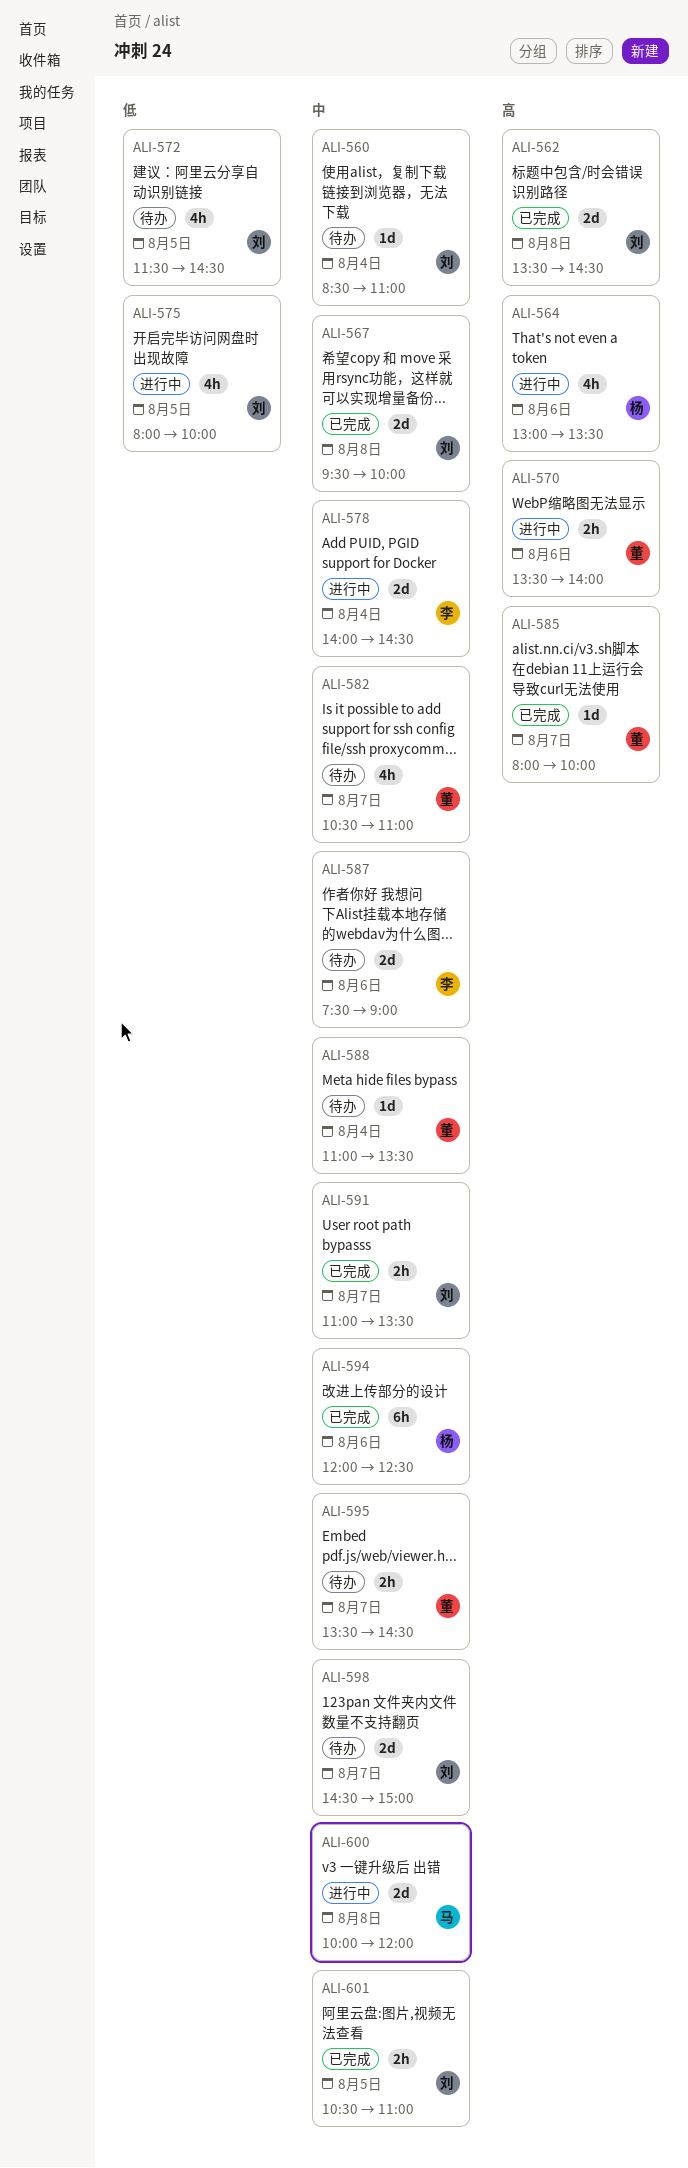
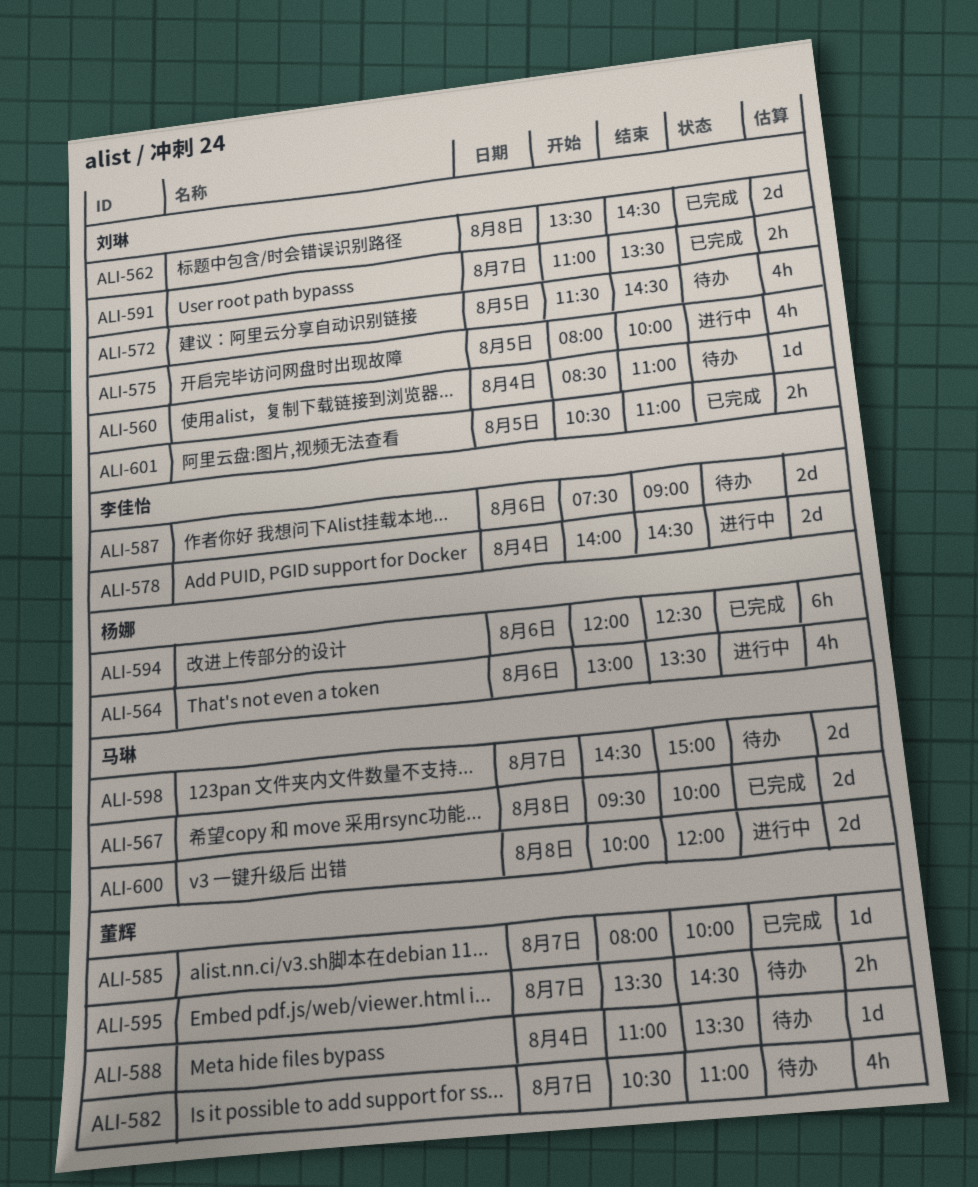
ALI-567, owner: 刘琳 -> 马琳
ALI-570: present -> none
ALI-598, owner: 刘琳 -> 马琳

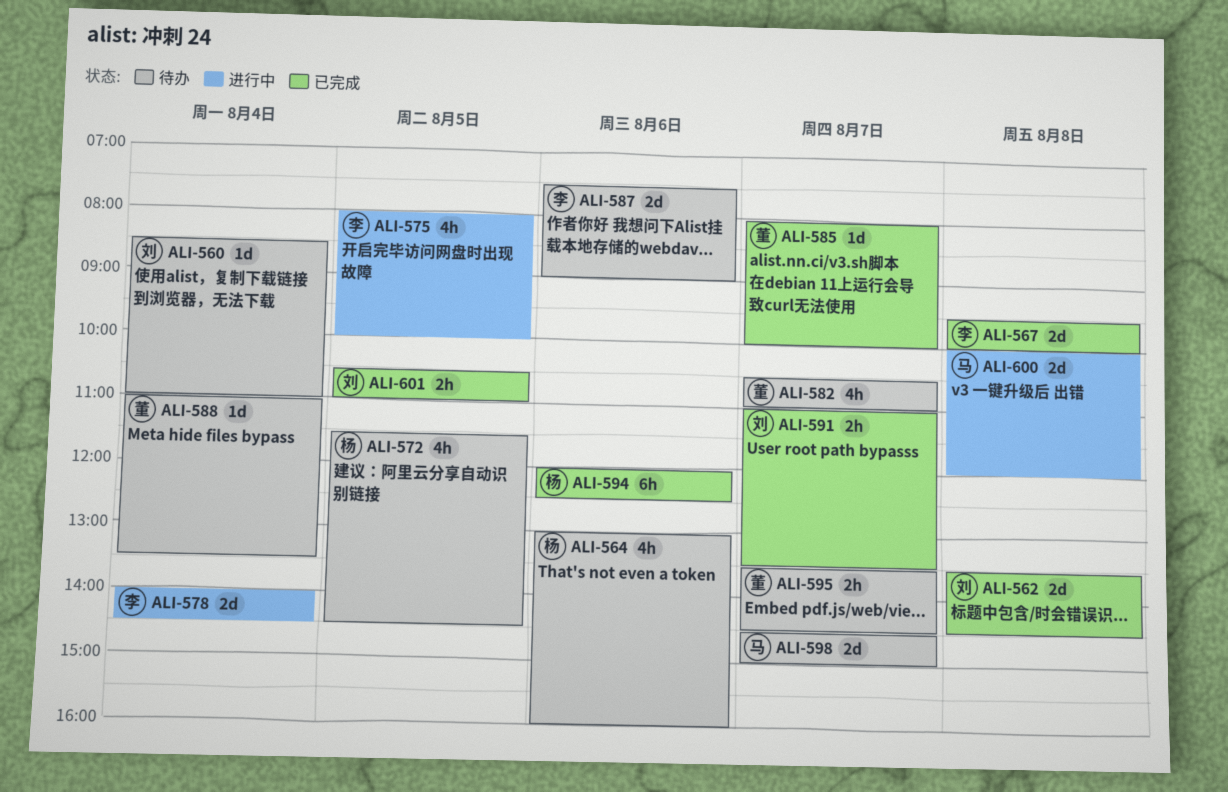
ALI-564, status: 进行中 -> 待办
ALI-564, ends: 13:30 -> 16:00
ALI-567, owner: 马琳 -> 李佳怡
ALI-572, owner: 刘琳 -> 杨娜
ALI-575, owner: 刘琳 -> 李佳怡

